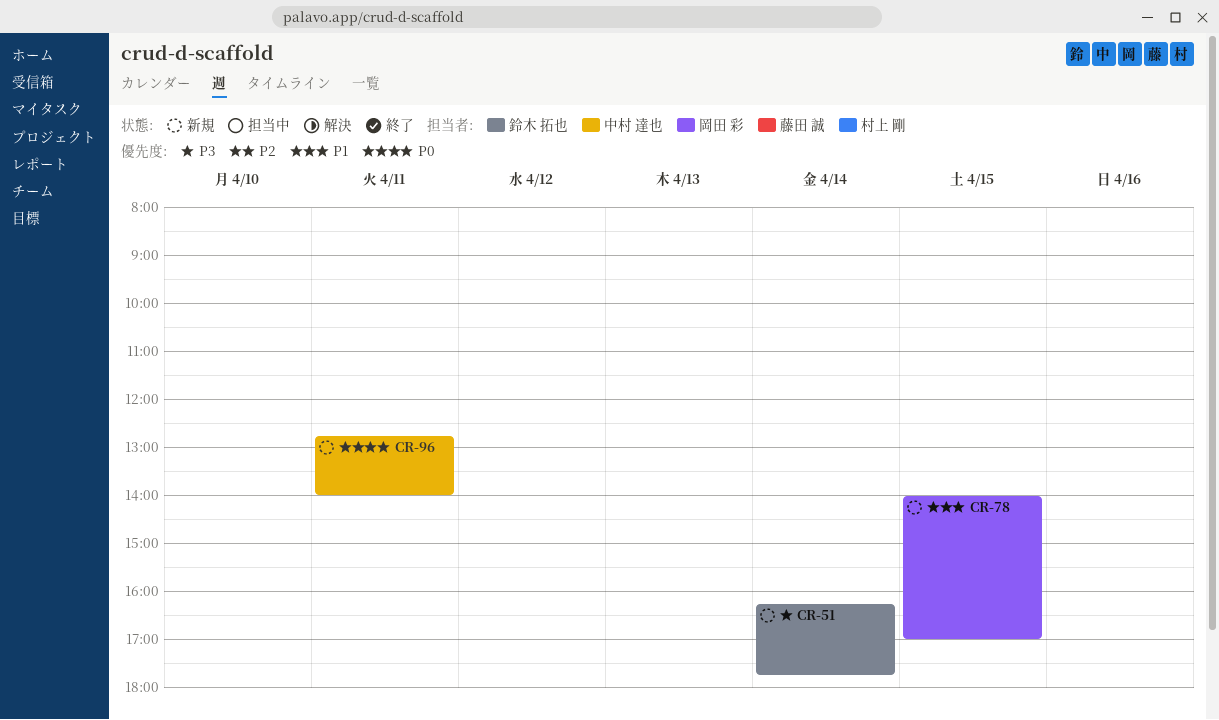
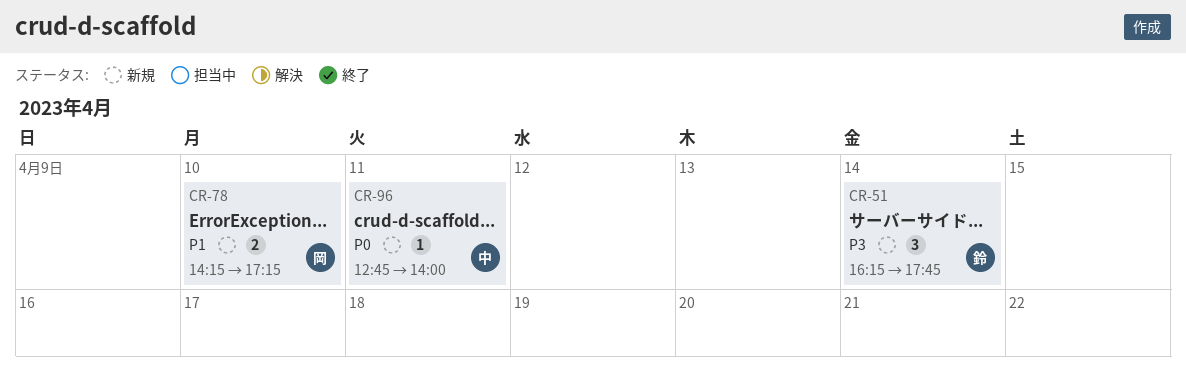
CR-78, day: Apr 15 -> Apr 10
CR-78, begins: 14:00 -> 14:15
CR-78, ends: 17:00 -> 17:15

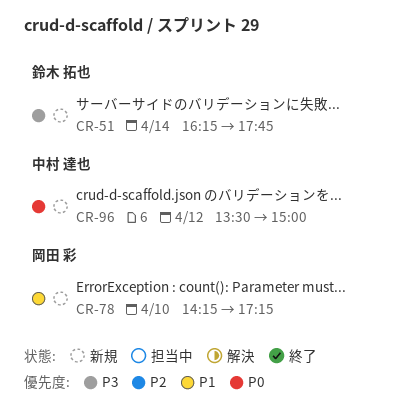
CR-96, day: Apr 11 -> Apr 12
CR-96, begins: 12:45 -> 13:30
CR-96, ends: 14:00 -> 15:00

